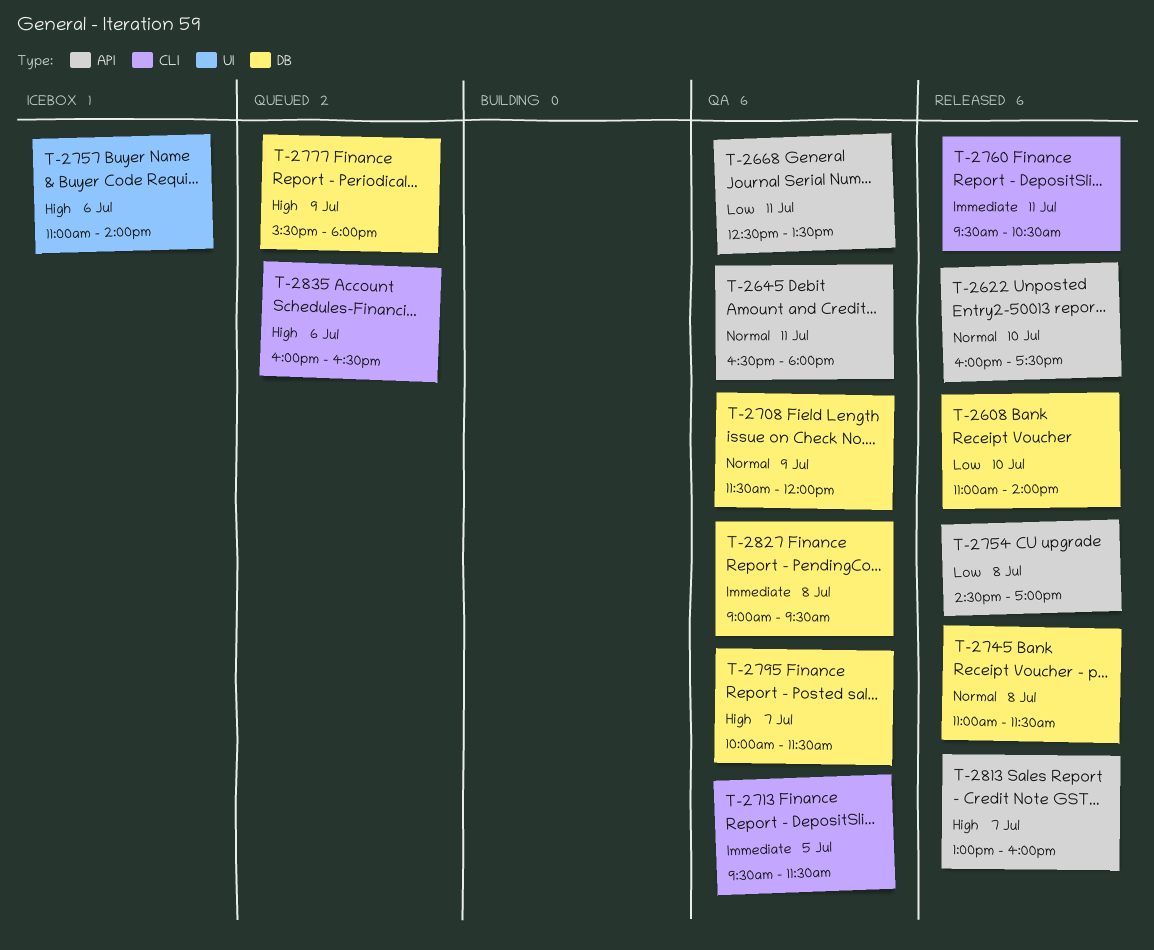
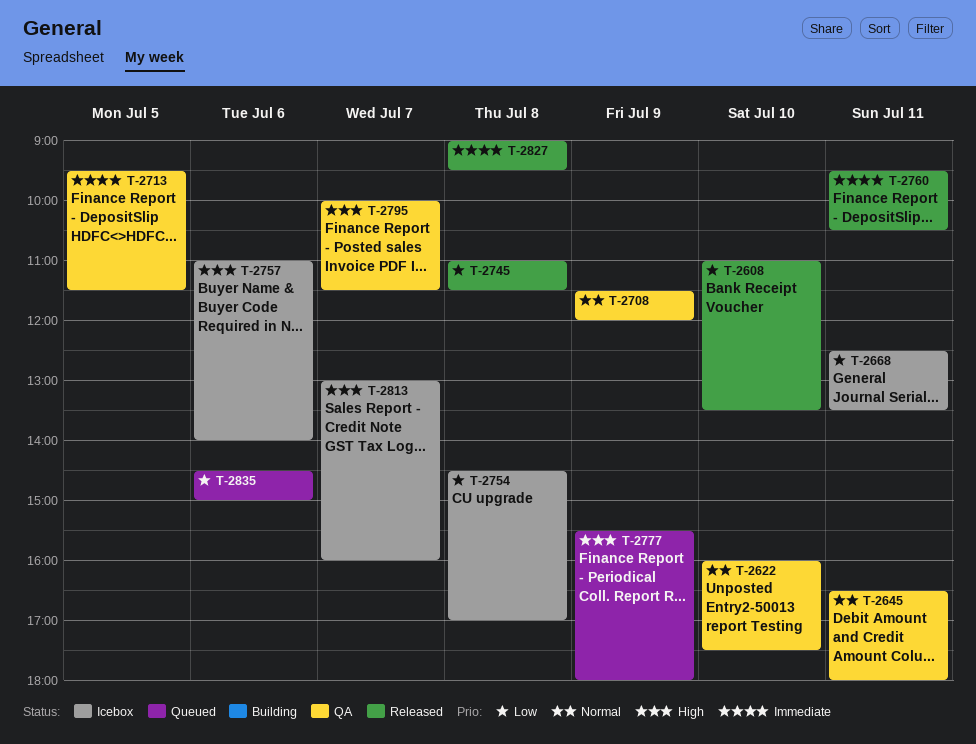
T-2608, ends: 14:00 -> 13:30
T-2622, status: Released -> QA
T-2668, status: QA -> Icebox
T-2745, priority: Normal -> Low
T-2754, status: Released -> Icebox
T-2813, status: Released -> Icebox
T-2827, status: QA -> Released
T-2835, priority: High -> Low
T-2835, begins: 16:00 -> 14:30
T-2835, ends: 16:30 -> 15:00

